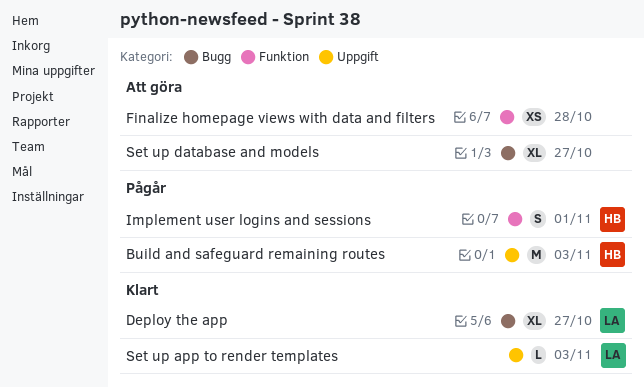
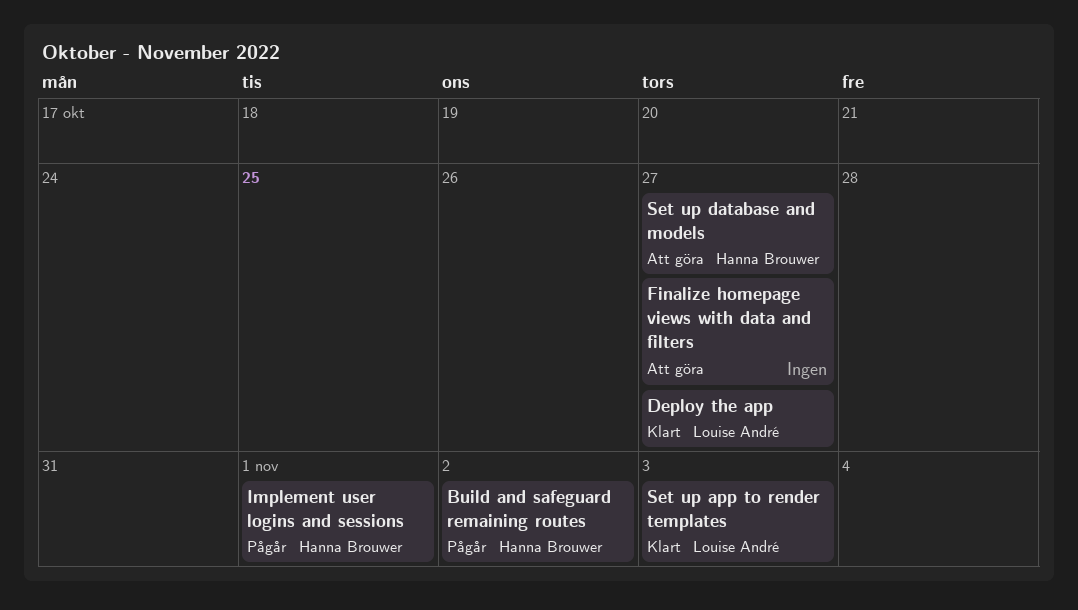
Build and safeguard remaining routes, due: Nov 3 -> Nov 2
Finalize homepage views with data and filters, due: Oct 28 -> Oct 27
Set up database and models, owner: none -> Hanna Brouwer

